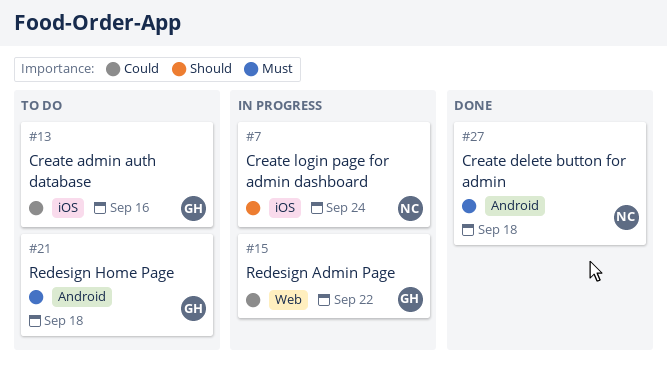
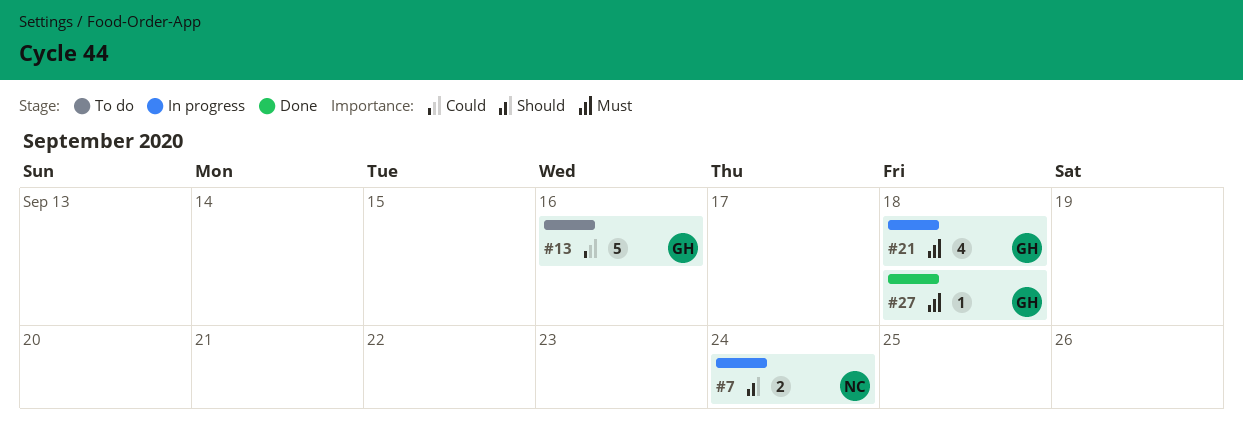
#15: present -> none
#21, status: To do -> In progress
#27, owner: NC -> GH

